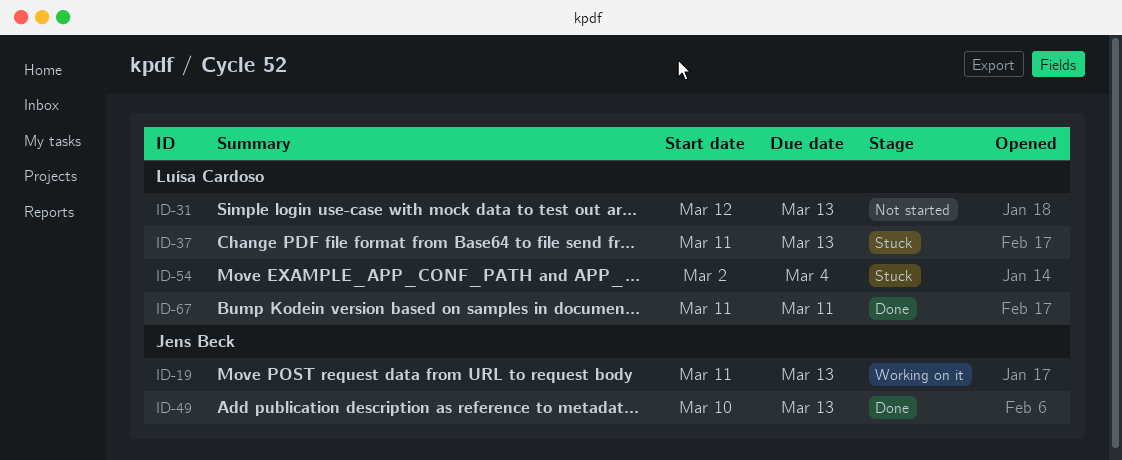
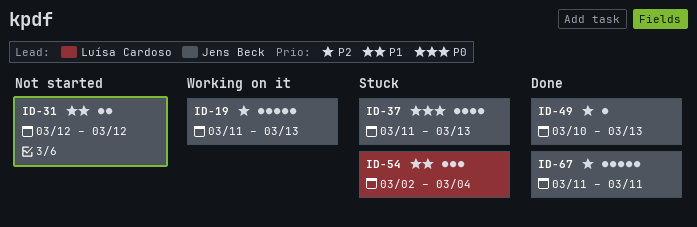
ID-31, owner: Luísa Cardoso -> Jens Beck
ID-31, due: Mar 13 -> Mar 12
ID-37, owner: Luísa Cardoso -> Jens Beck
ID-67, owner: Luísa Cardoso -> Jens Beck

